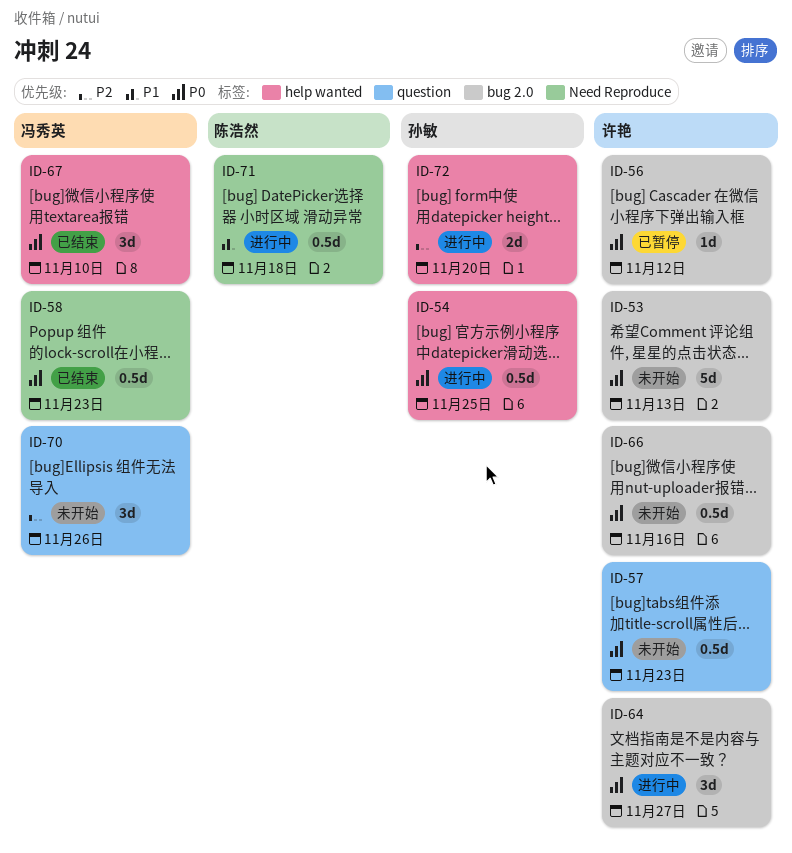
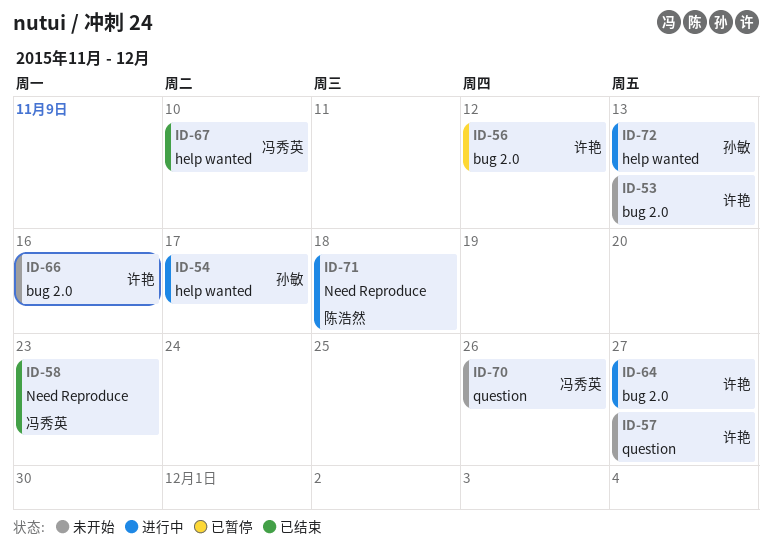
ID-54, due: Nov 25 -> Nov 17
ID-57, due: Nov 23 -> Nov 27
ID-72, due: Nov 20 -> Nov 13

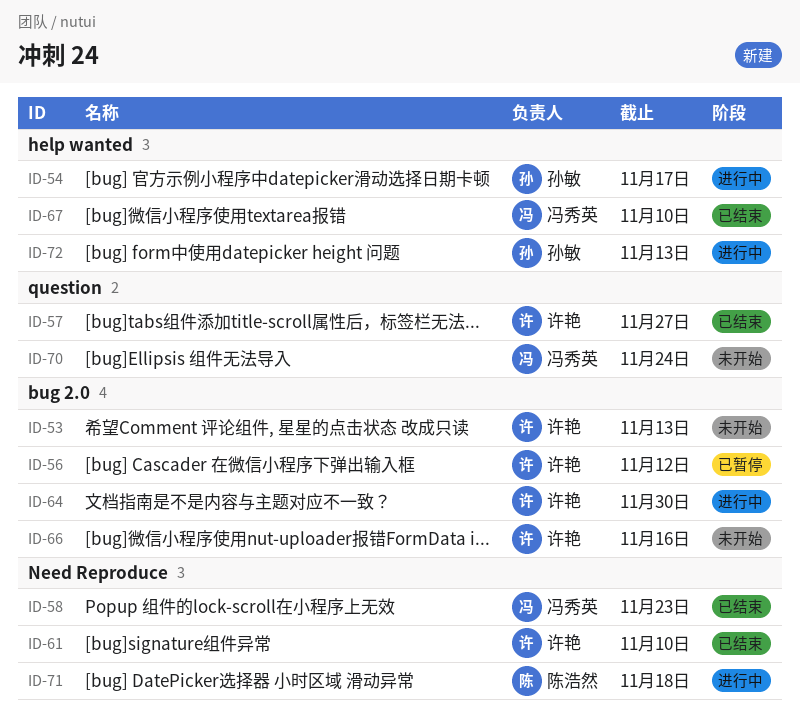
ID-57, status: 未开始 -> 已结束
ID-61: none -> present
ID-64, due: Nov 27 -> Nov 30
ID-70, due: Nov 26 -> Nov 24

